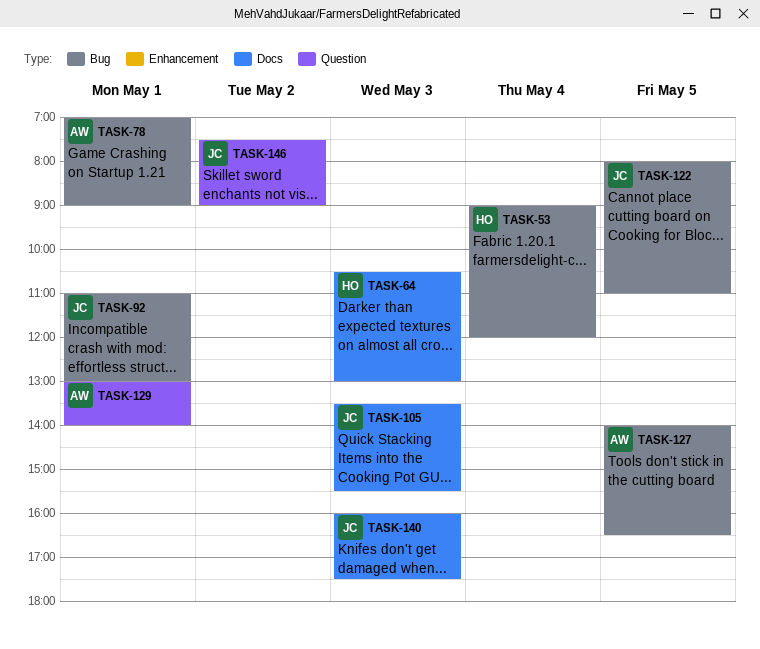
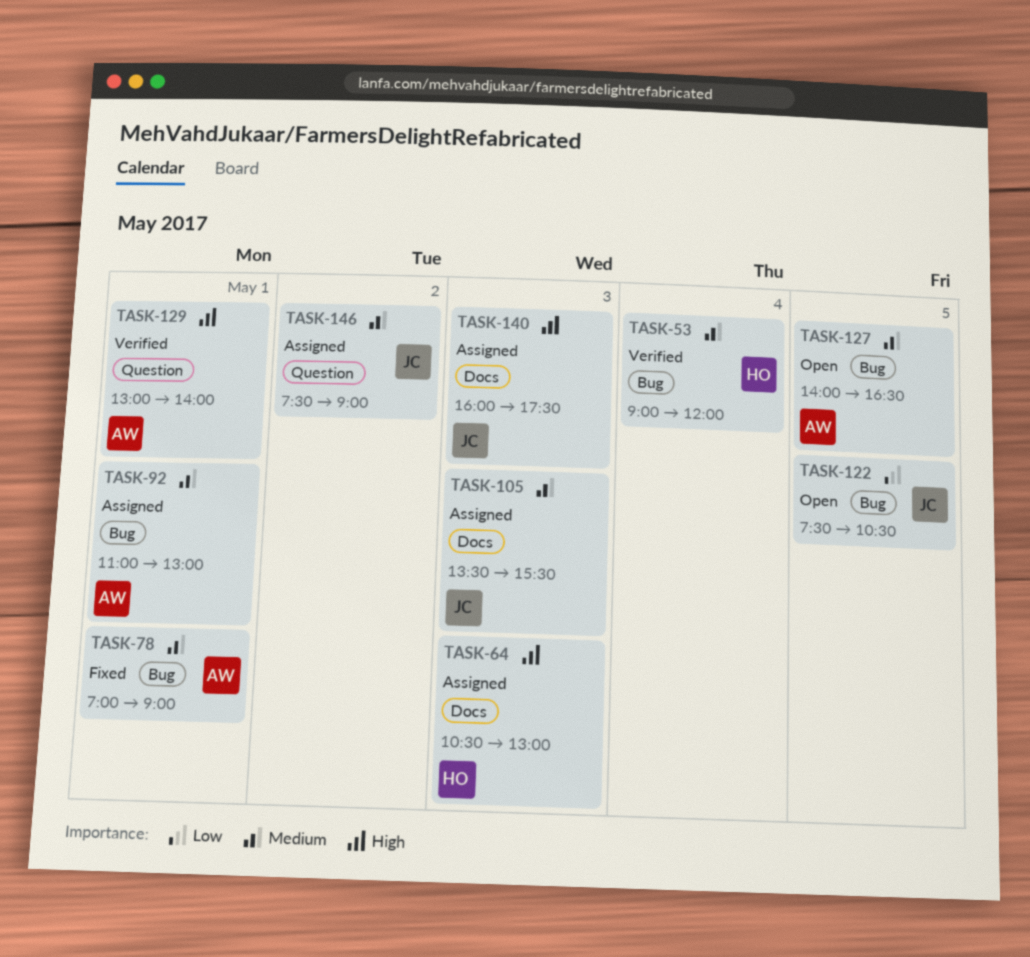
TASK-92, owner: JC -> AW
TASK-122, begins: 08:00 -> 07:30
TASK-122, ends: 11:00 -> 10:30

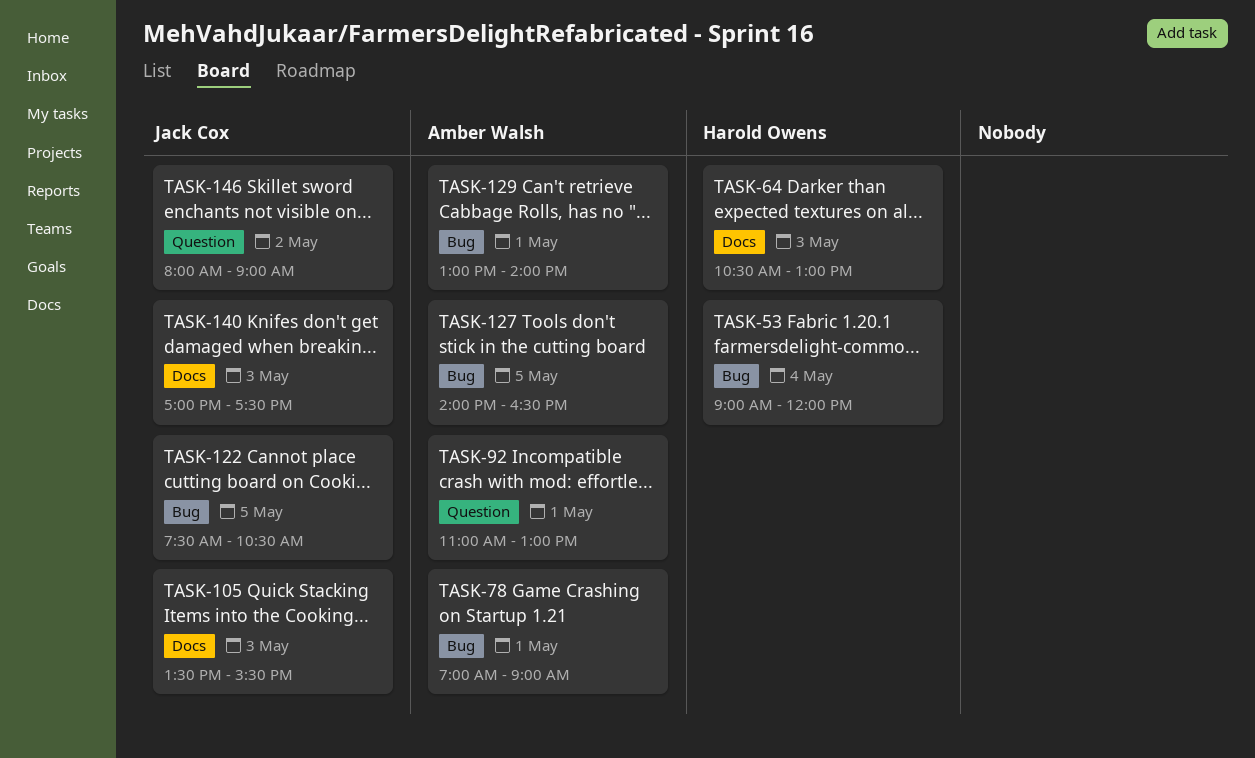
TASK-92, label: Bug -> Question
TASK-129, label: Question -> Bug
TASK-140, begins: 16:00 -> 17:00
TASK-146, begins: 07:30 -> 08:00

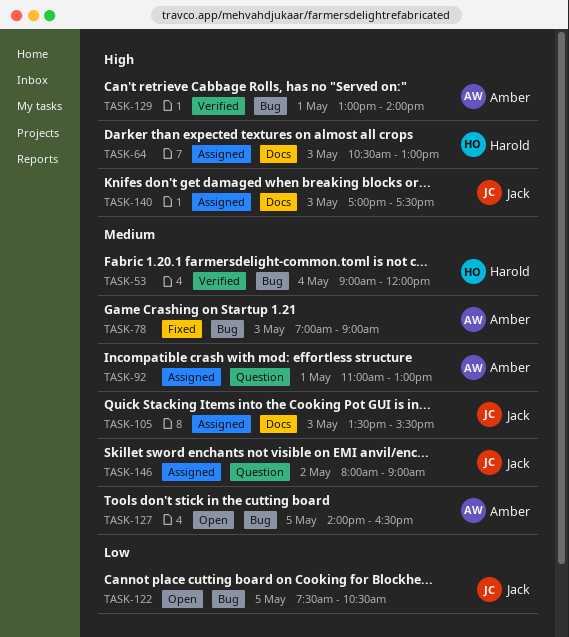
TASK-78, day: May 1 -> May 3

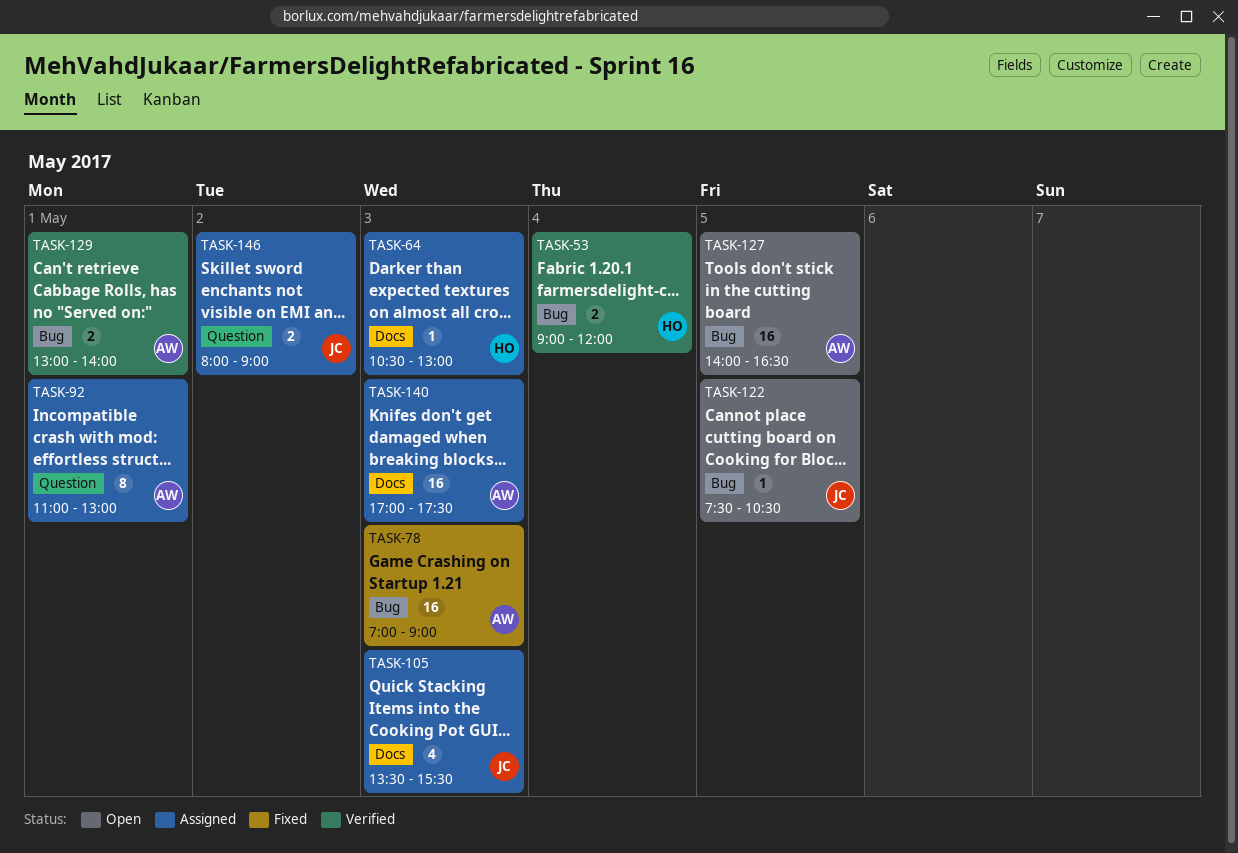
TASK-140, owner: Jack -> Amber

